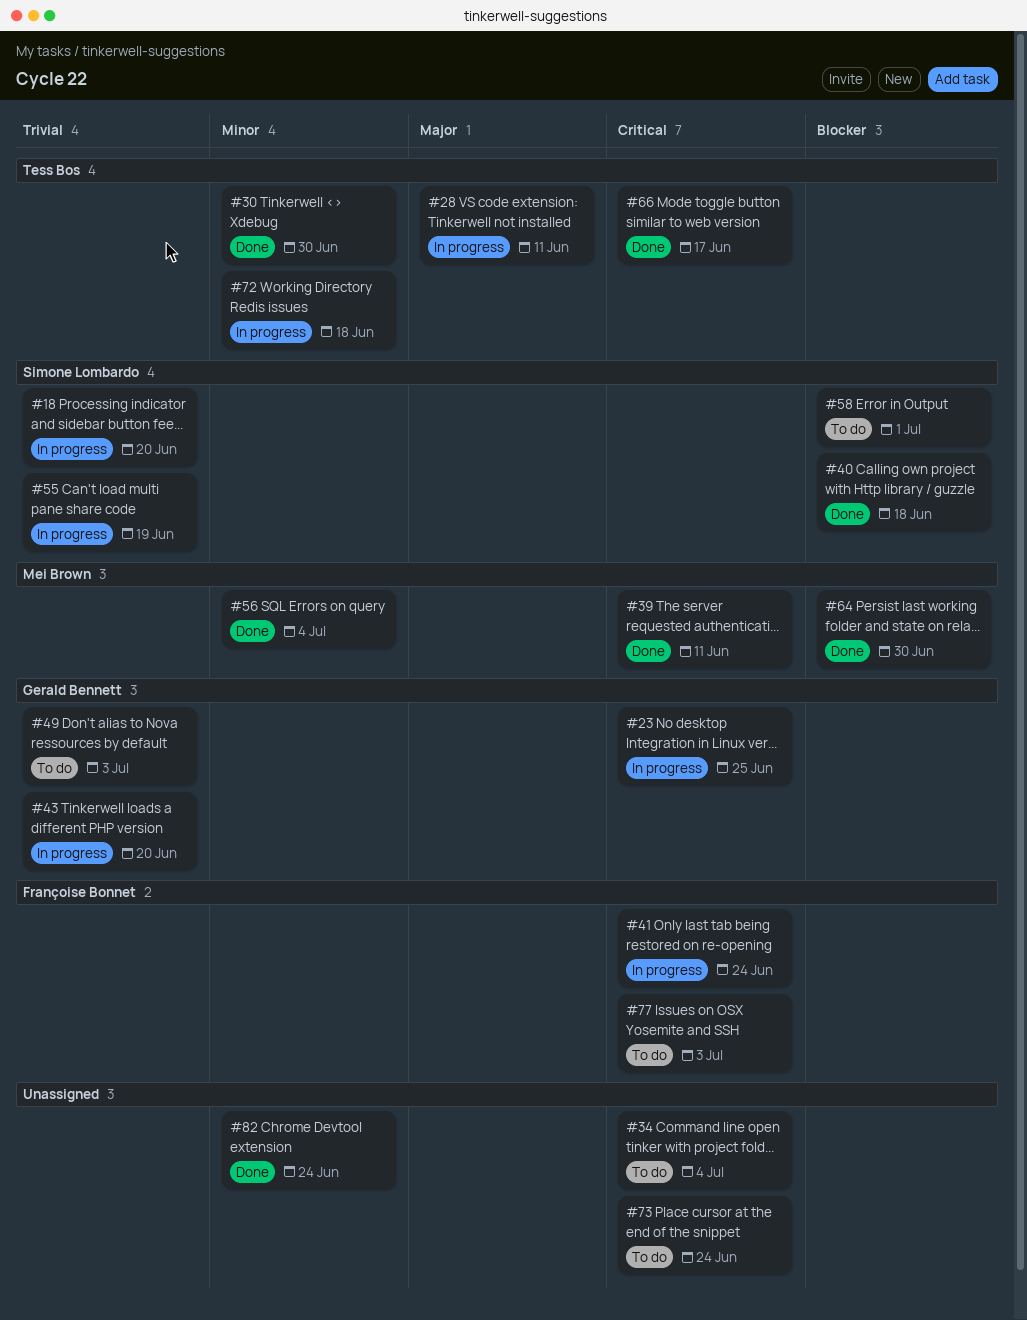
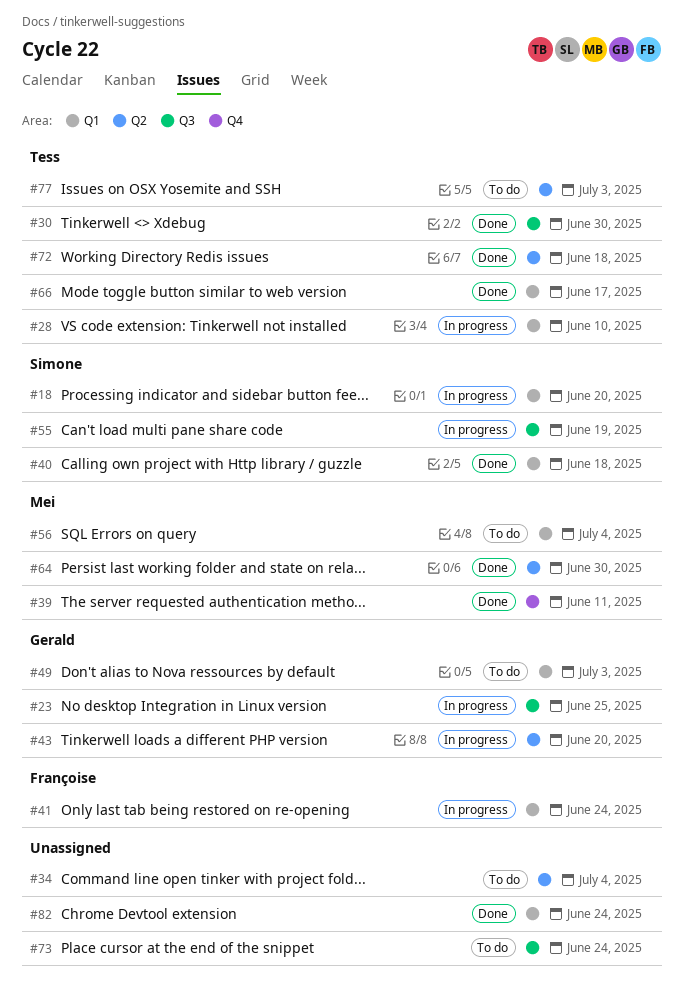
#28, due: Jun 11 -> Jun 10
#56, status: Done -> To do
#58: present -> none
#72, status: In progress -> Done
#77, owner: Françoise Bonnet -> Tess Bos

